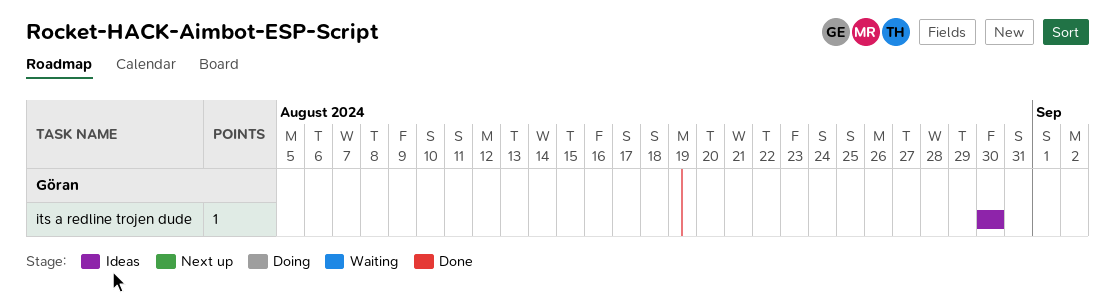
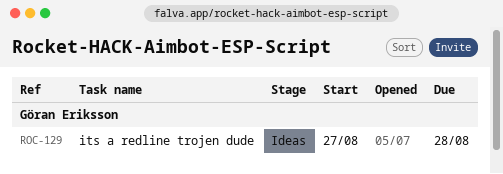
its a redline trojen dude, start: Aug 30 -> Aug 27
its a redline trojen dude, due: Aug 30 -> Aug 28

